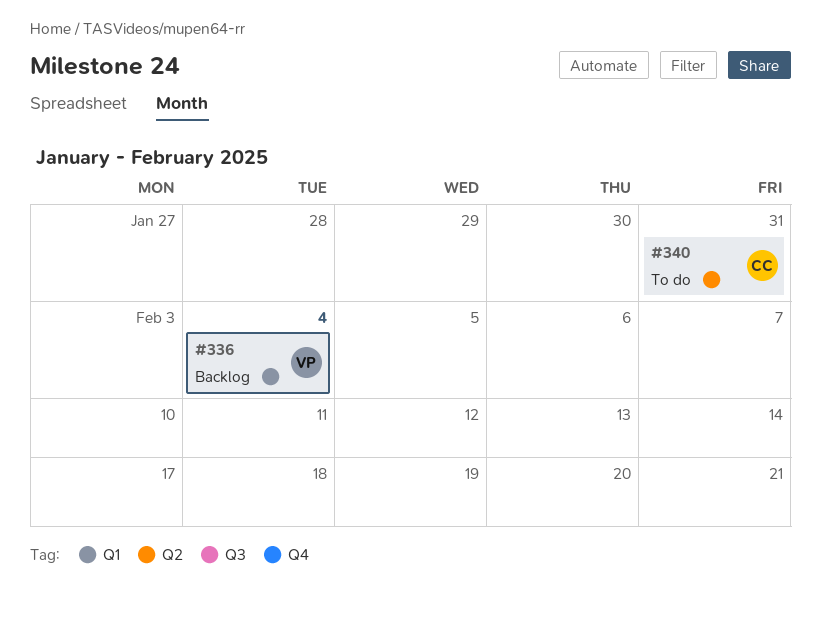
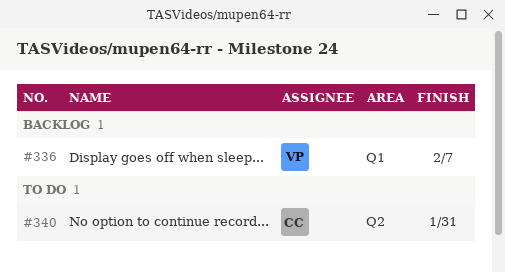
#336, due: Feb 4 -> Feb 7

